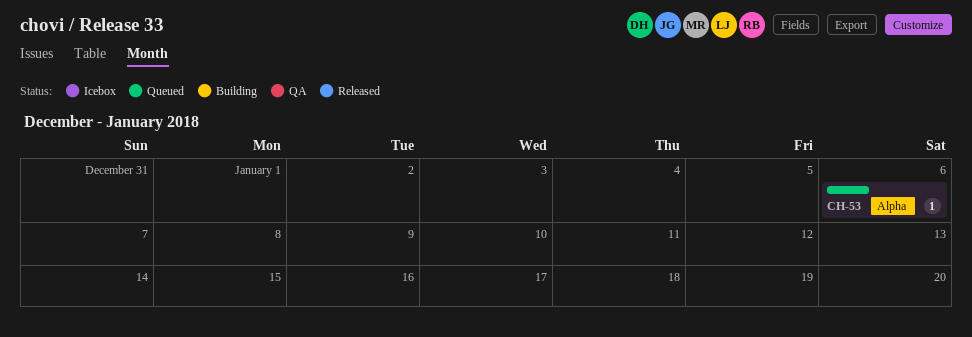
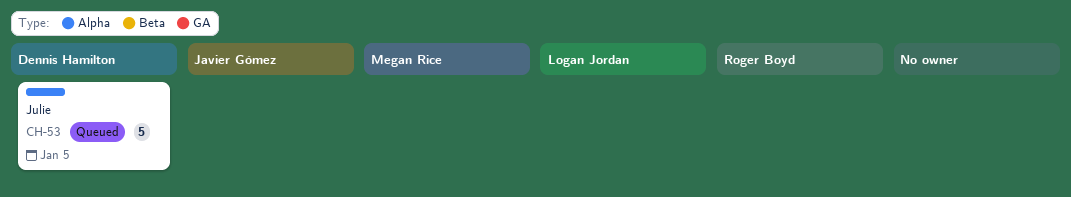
CH-53, estimate: 1 -> 5
CH-53, due: Jan 6 -> Jan 5

